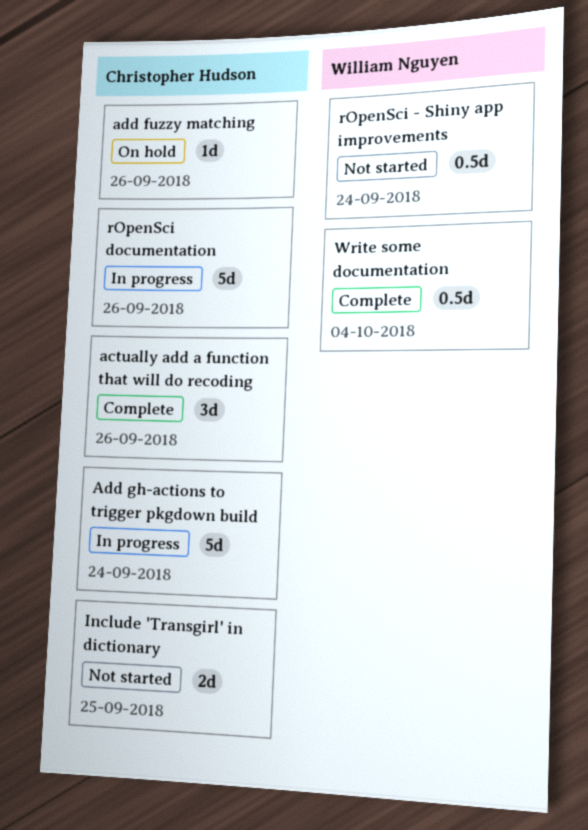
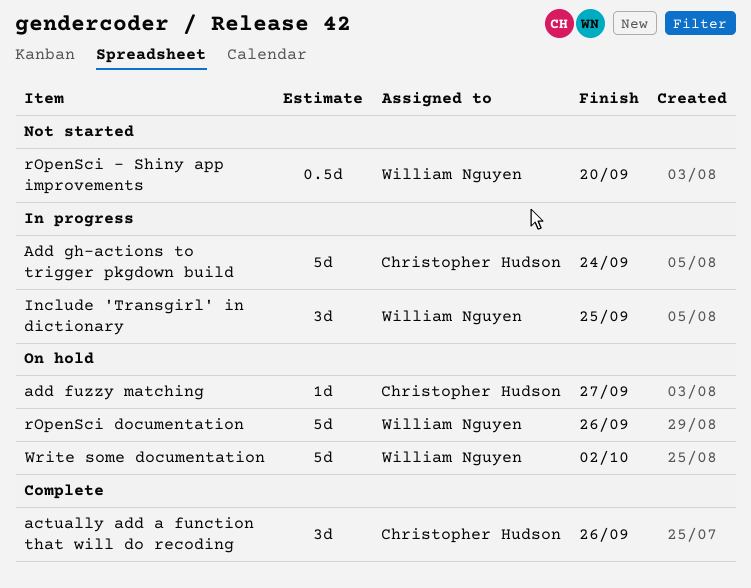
add fuzzy matching, due: Sep 26 -> Sep 27
Include 'Transgirl' in dictionary, status: Not started -> In progress
Include 'Transgirl' in dictionary, owner: Christopher Hudson -> William Nguyen
Include 'Transgirl' in dictionary, estimate: 2d -> 3d
rOpenSci - Shiny app improvements, due: Sep 24 -> Sep 20
rOpenSci documentation, status: In progress -> On hold
rOpenSci documentation, owner: Christopher Hudson -> William Nguyen
Write some documentation, status: Complete -> On hold
Write some documentation, estimate: 0.5d -> 5d
Write some documentation, due: Oct 4 -> Oct 2

